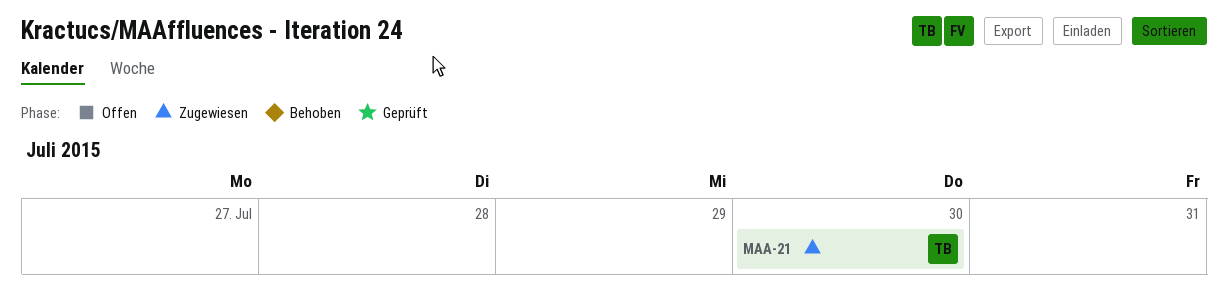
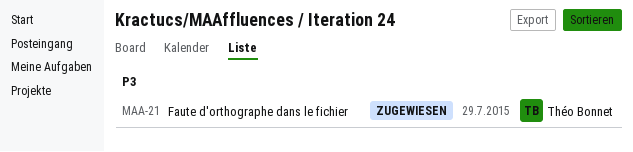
MAA-21, due: Jul 30 -> Jul 29

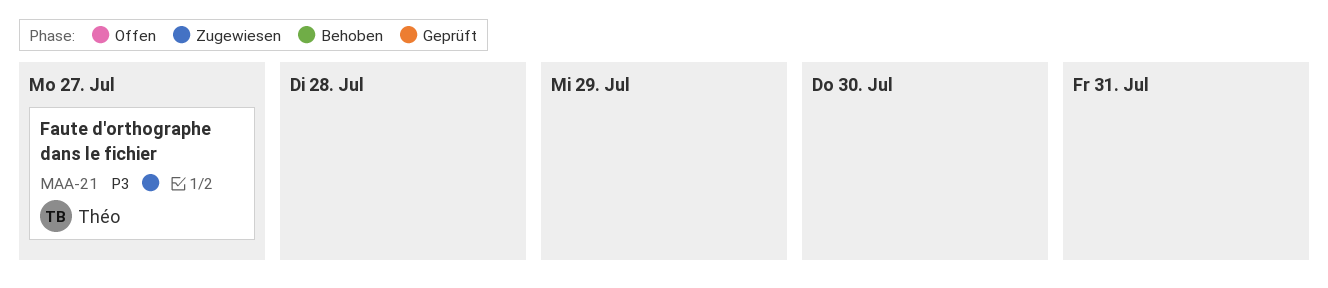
MAA-21, due: Jul 29 -> Jul 27

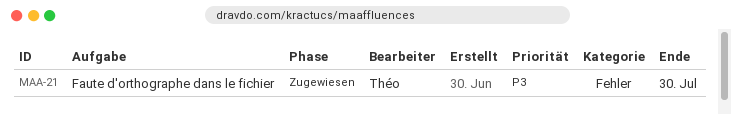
MAA-21, due: Jul 27 -> Jul 30

